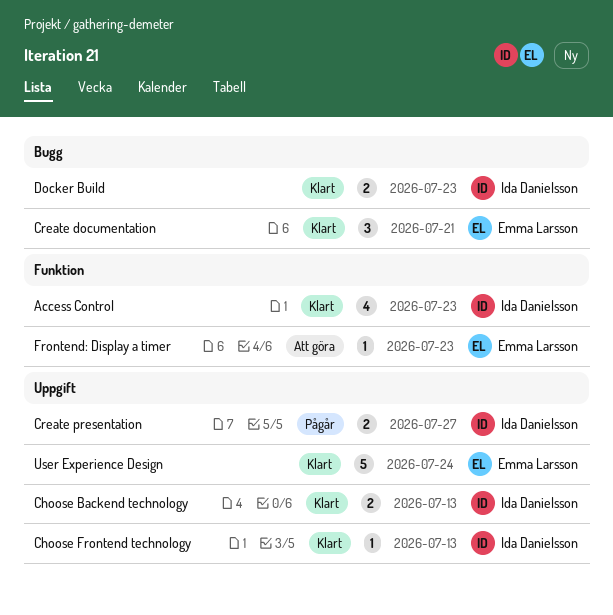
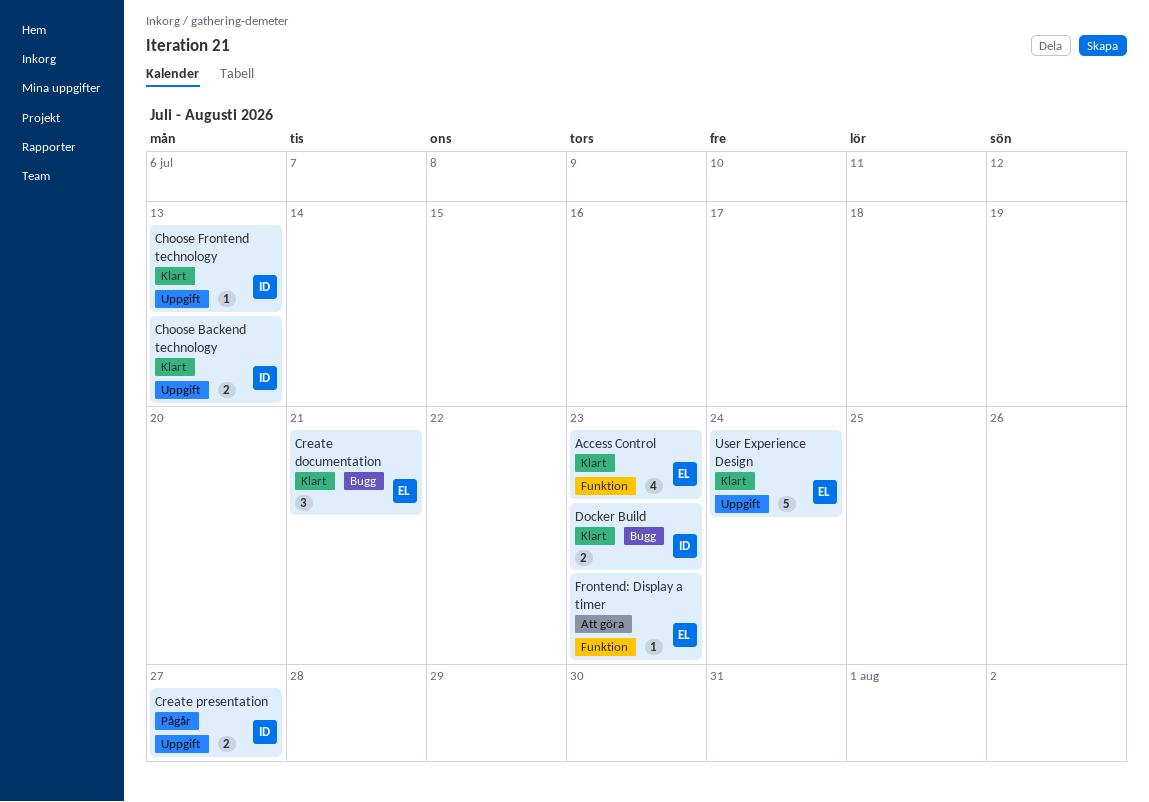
Access Control, owner: Ida Danielsson -> Emma Larsson

